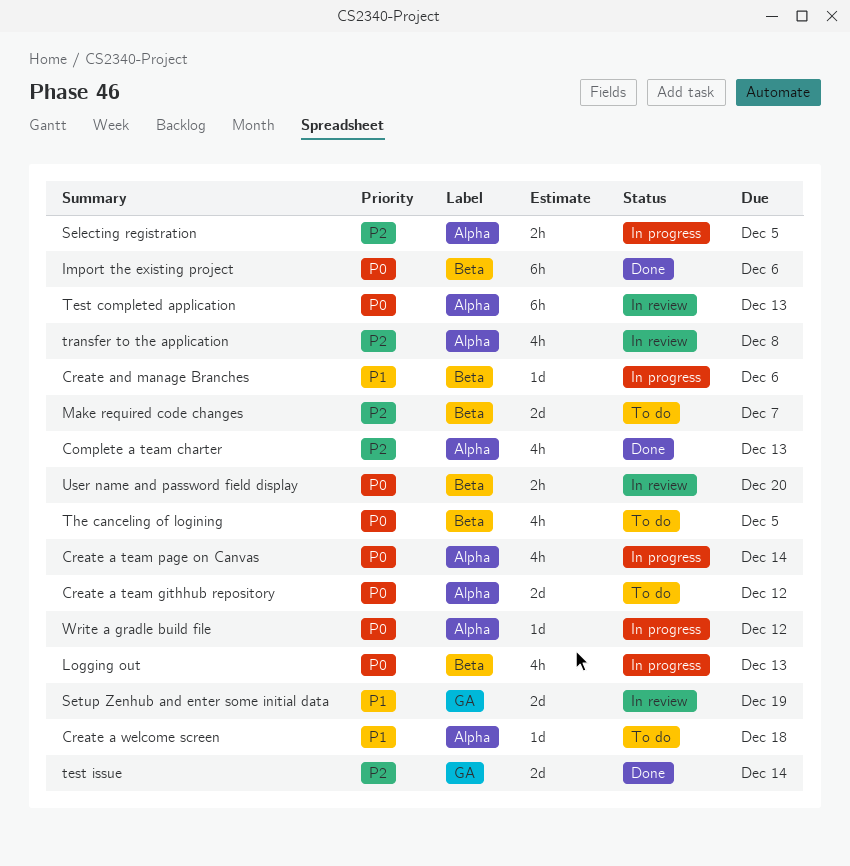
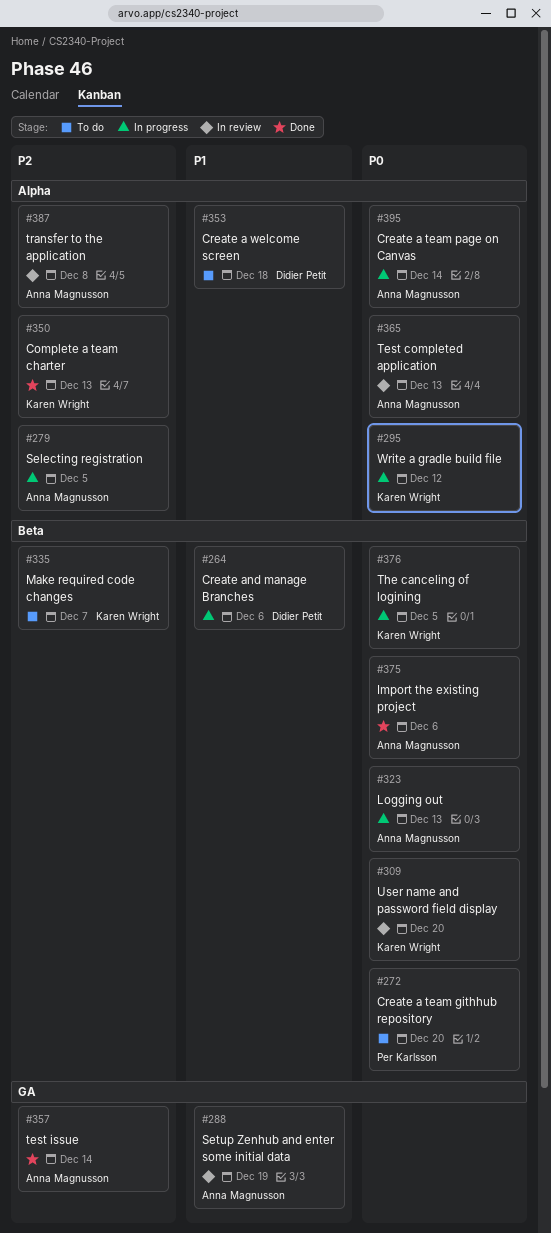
Create a team githhub repository, label: Alpha -> Beta
Create a team githhub repository, due: Dec 12 -> Dec 20
The canceling of logining, status: To do -> In progress

